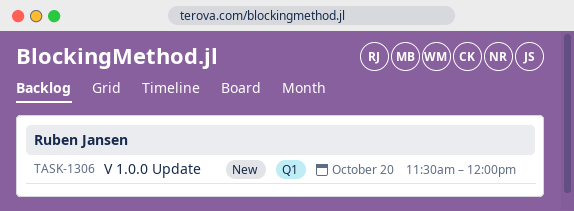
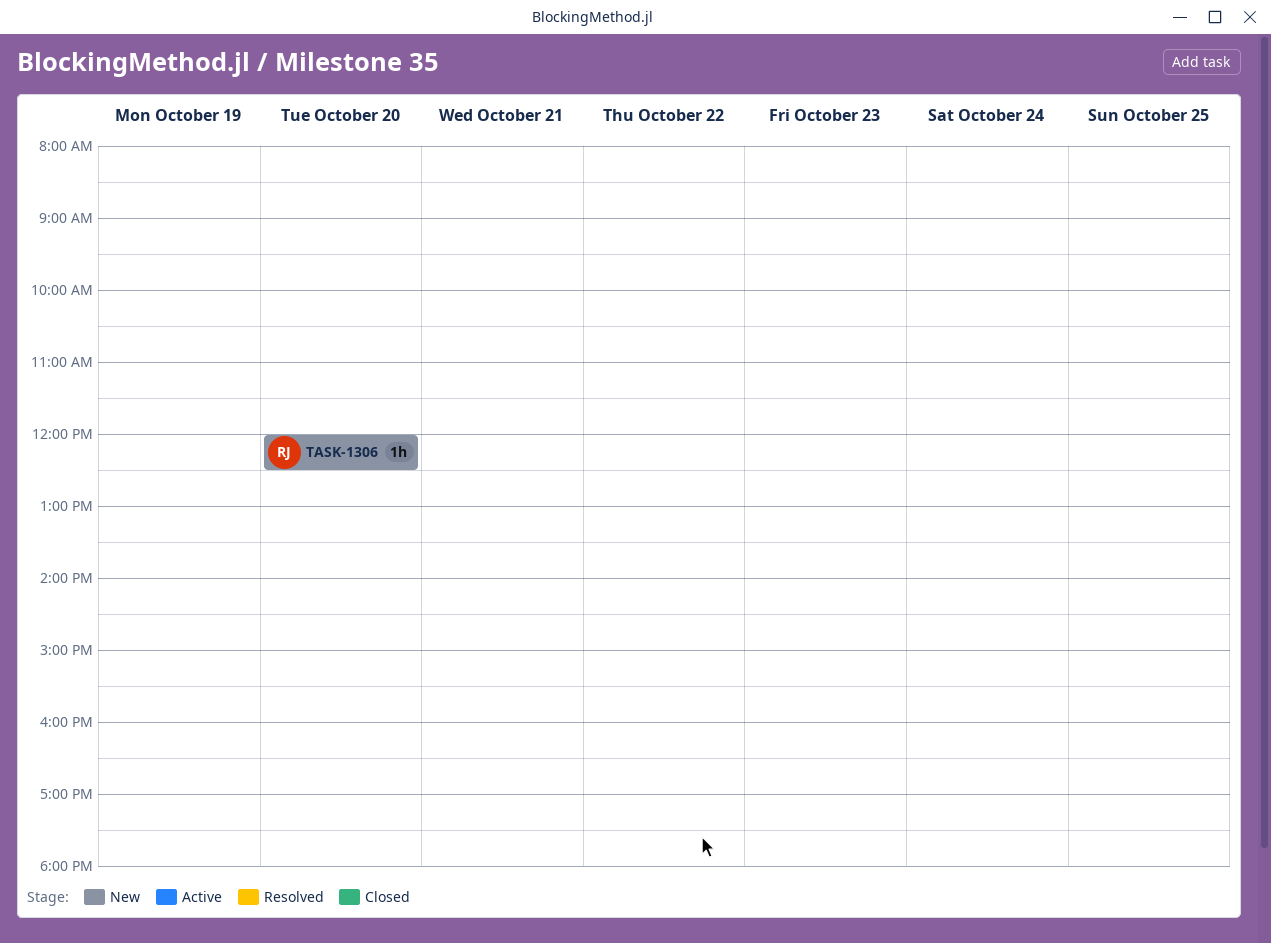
TASK-1306, begins: 11:30 -> 12:00
TASK-1306, ends: 12:00 -> 12:30

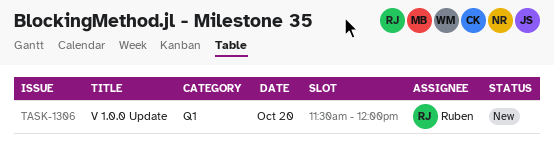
TASK-1306, begins: 12:00 -> 11:30
TASK-1306, ends: 12:30 -> 12:00

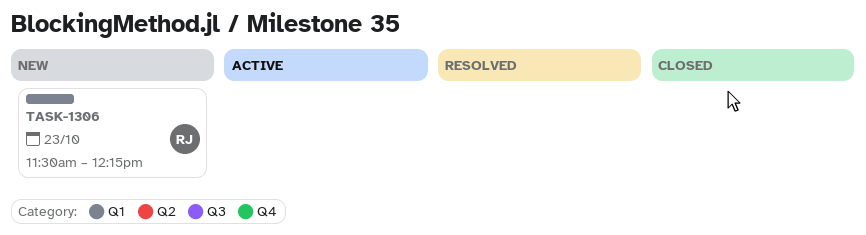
TASK-1306, day: Oct 20 -> Oct 23
TASK-1306, ends: 12:00 -> 12:15

